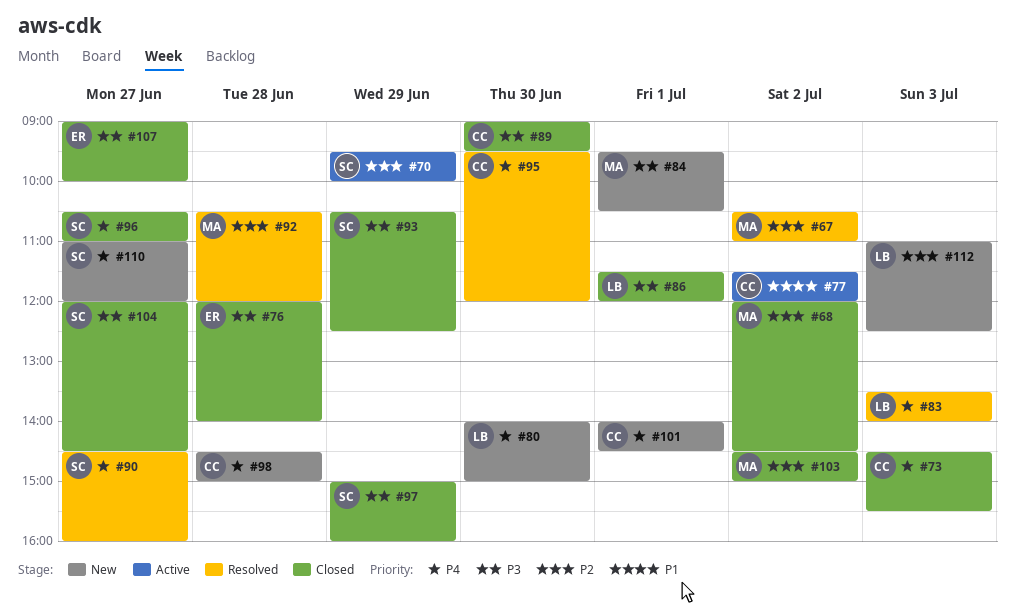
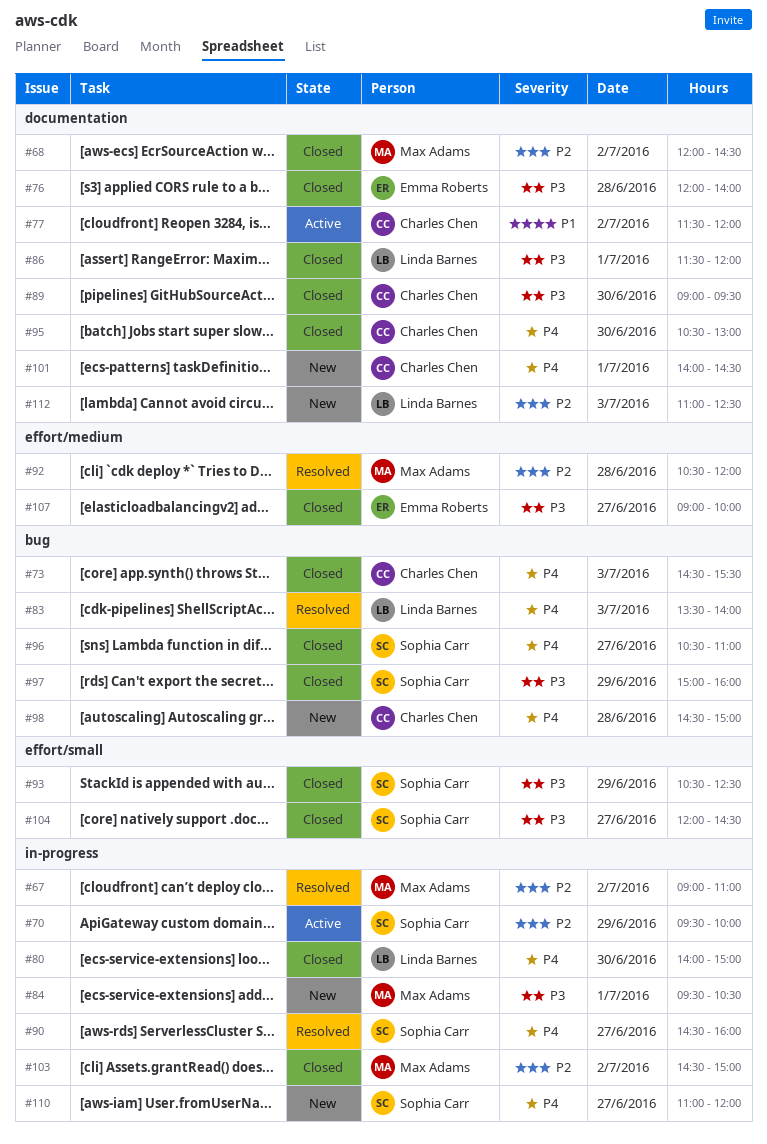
#67, begins: 10:30 -> 09:00
#80, status: New -> Closed
#95, status: Resolved -> Closed
#95, begins: 09:30 -> 10:30
#95, ends: 12:00 -> 13:00

